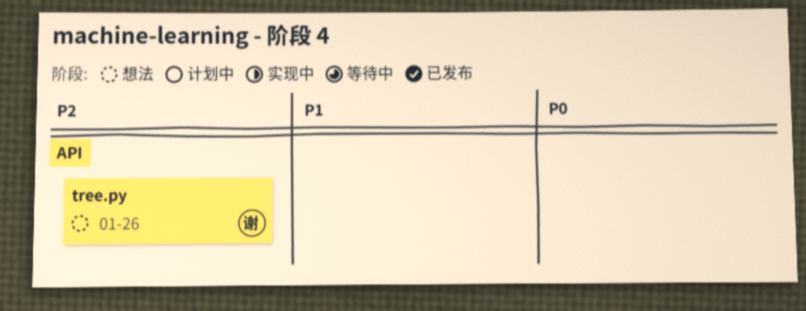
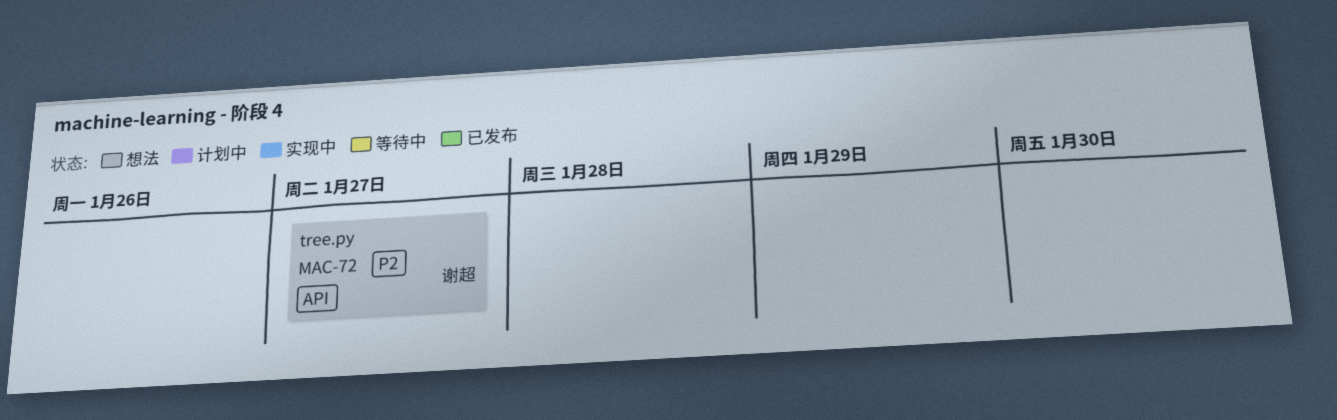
tree.py, due: Jan 26 -> Jan 27

